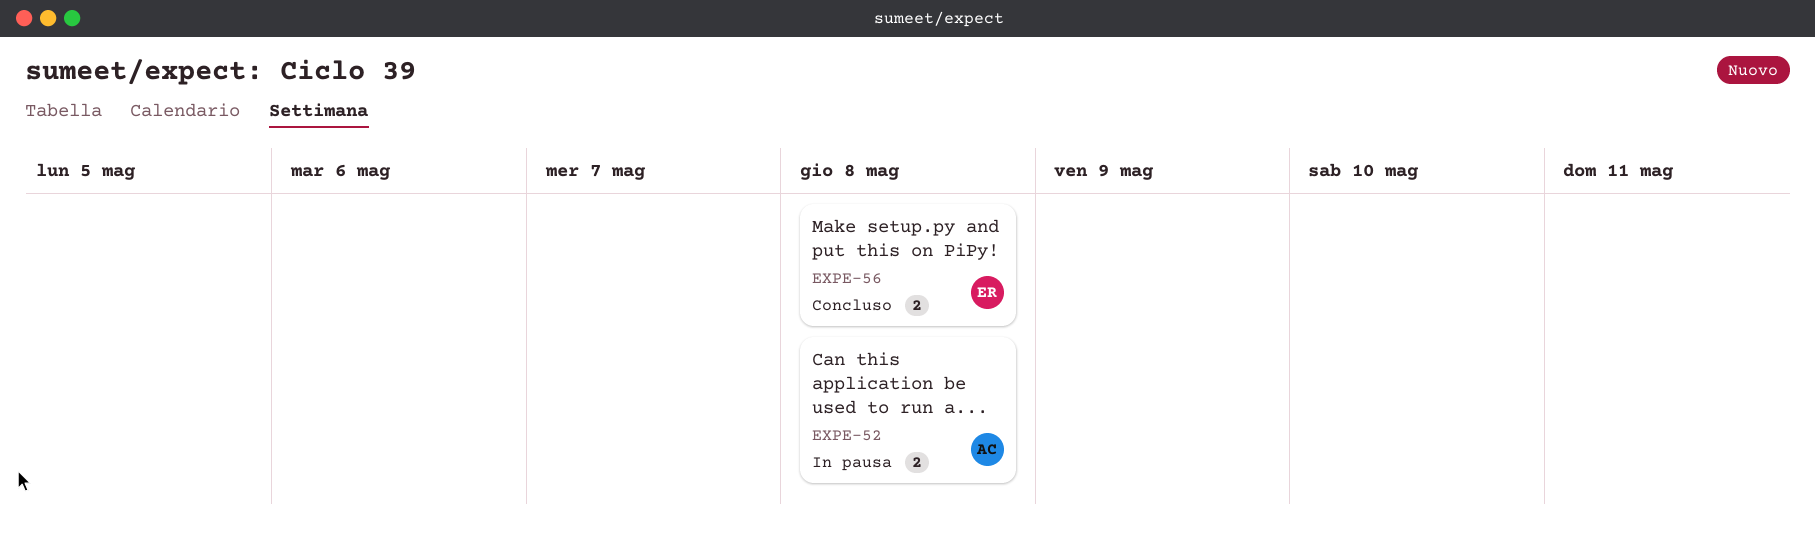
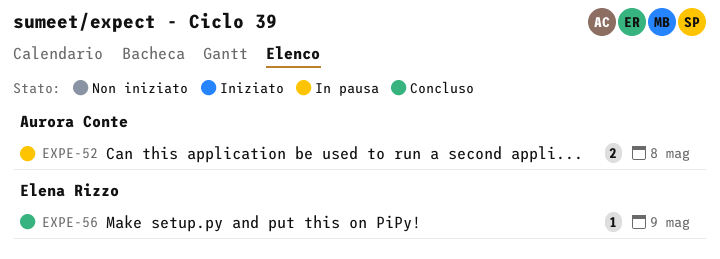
EXPE-56, estimate: 2 -> 1
EXPE-56, due: May 8 -> May 9

